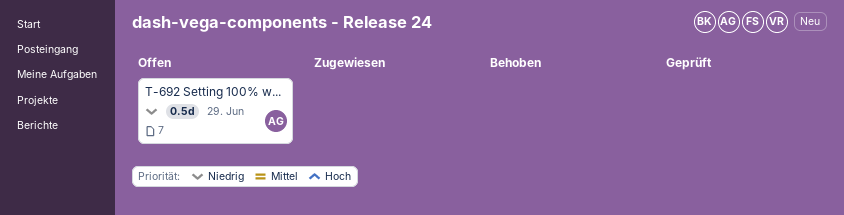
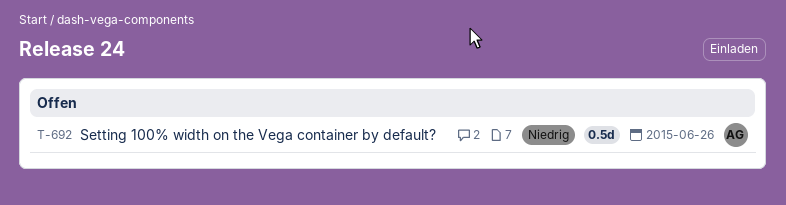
T-692, due: Jun 29 -> Jun 26

